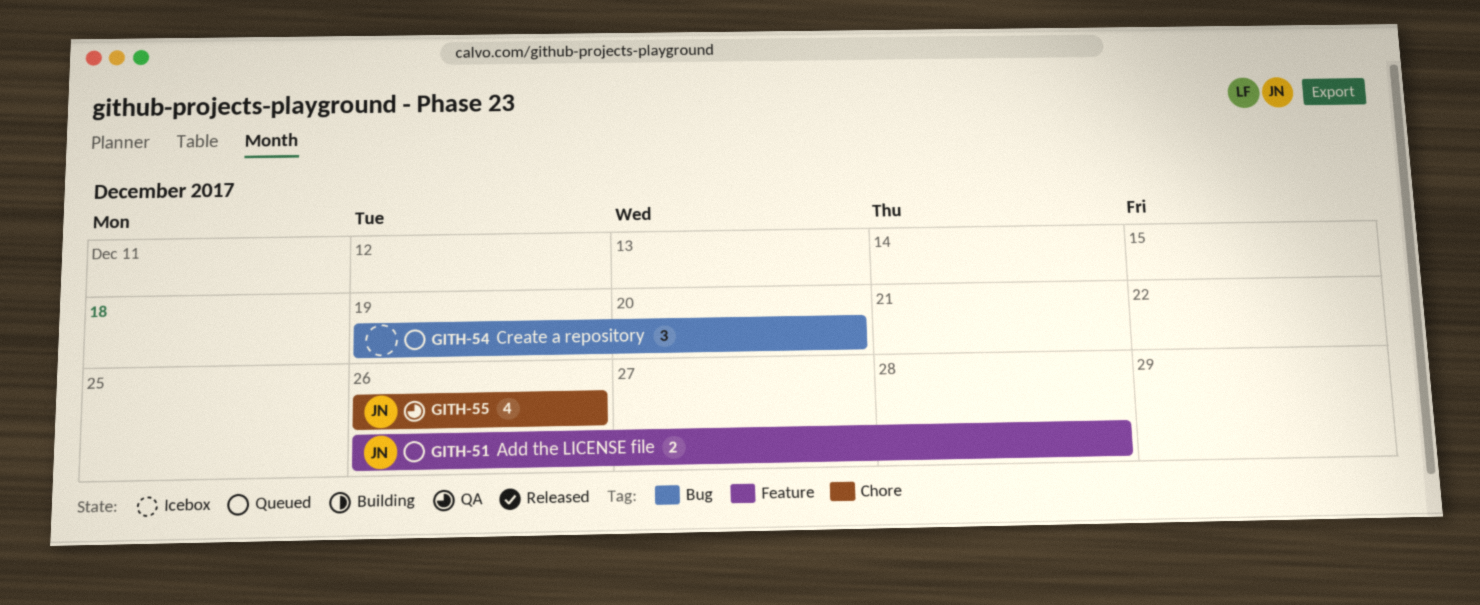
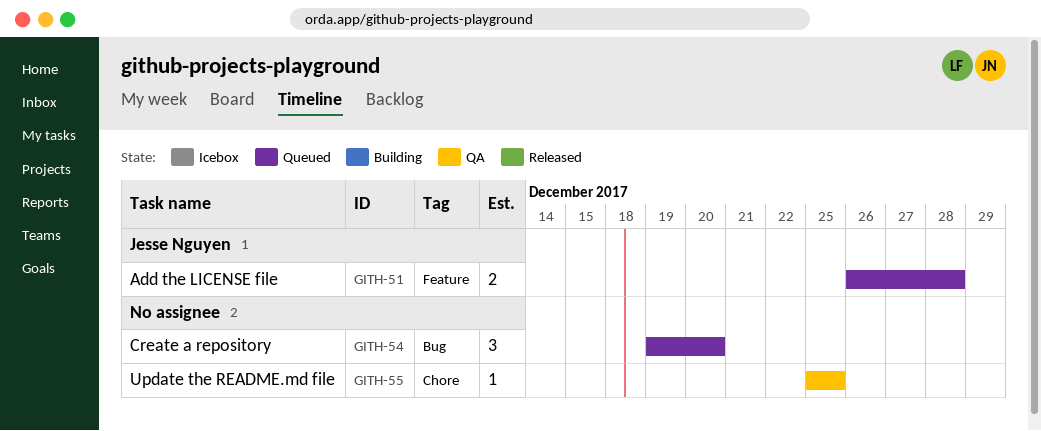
GITH-55, owner: Jesse Nguyen -> none
GITH-55, estimate: 4 -> 1
GITH-55, start: Dec 26 -> Dec 25
GITH-55, due: Dec 26 -> Dec 25

